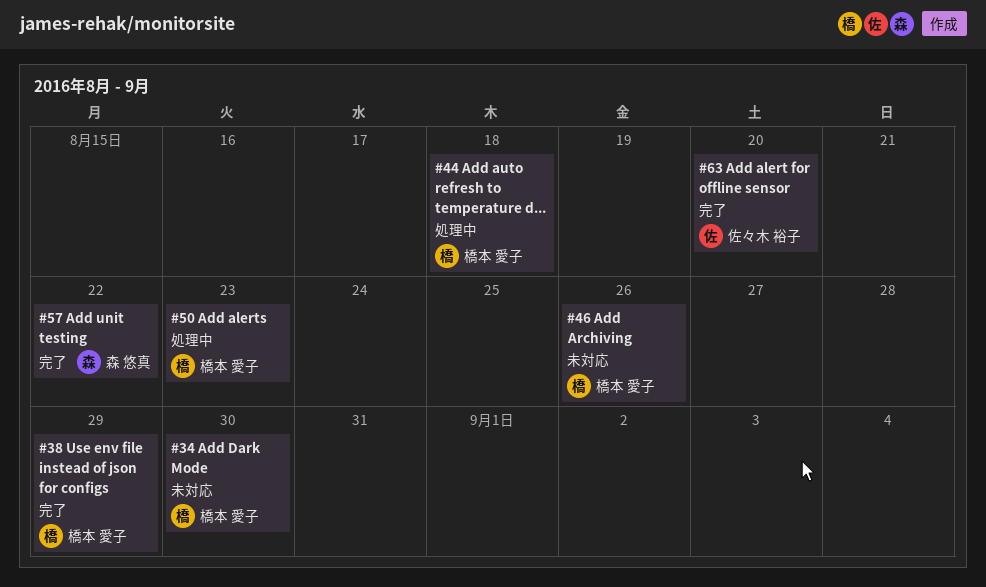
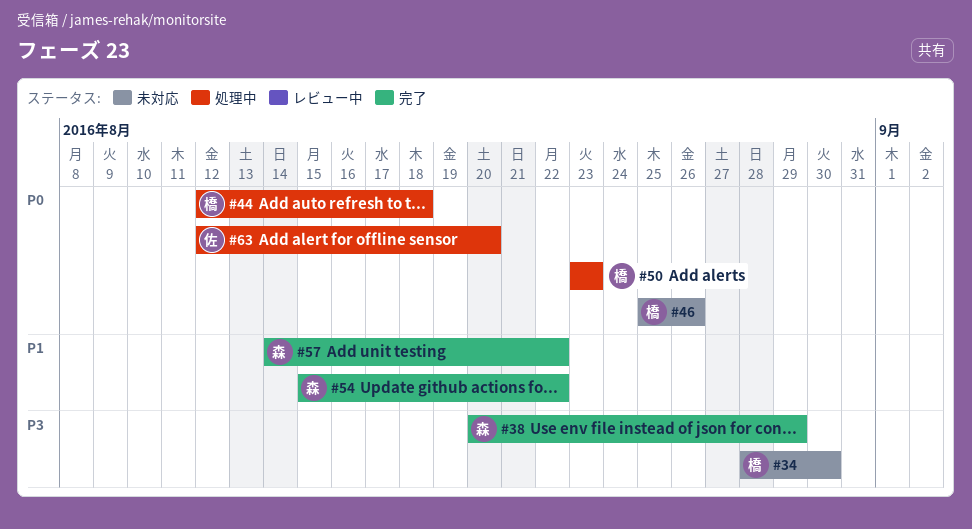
#38, owner: 橋本 愛子 -> 森 悠真
#54: none -> present
#63, status: 完了 -> 処理中

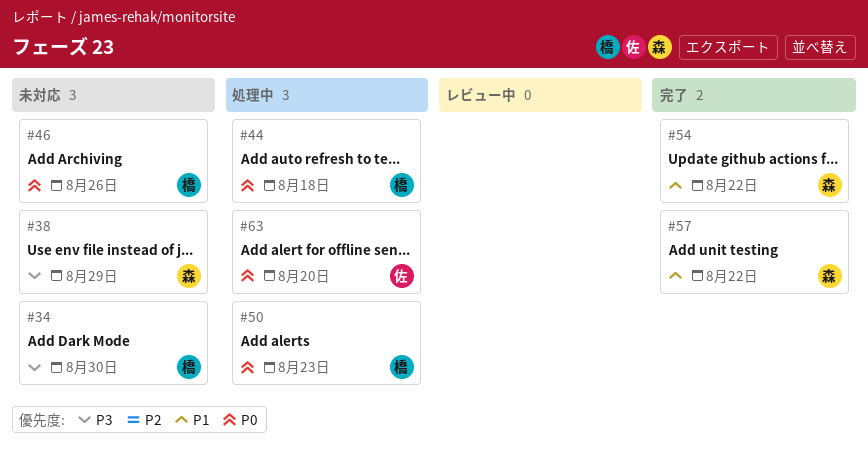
#38, status: 完了 -> 未対応

